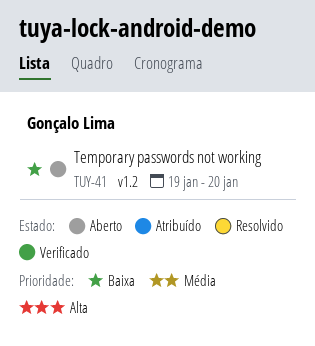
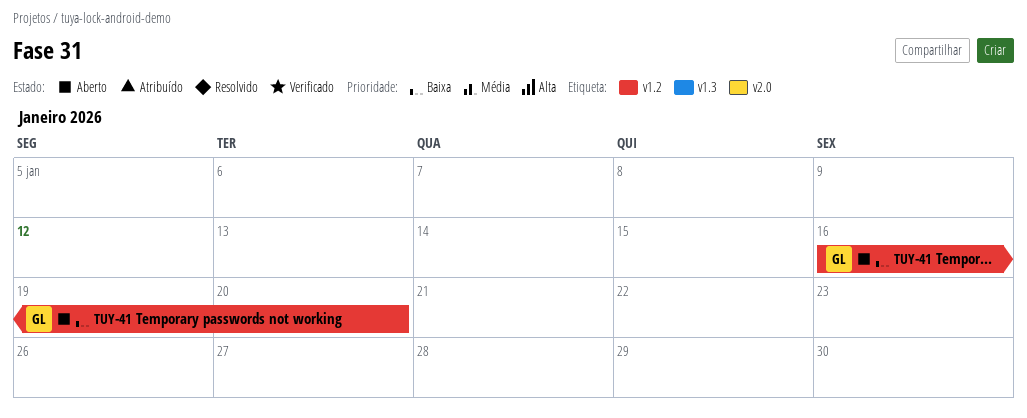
TUY-41, start: Jan 19 -> Jan 16

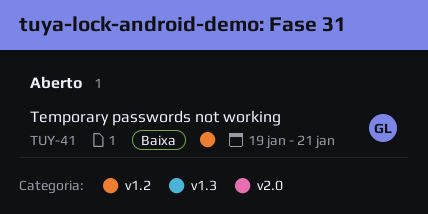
TUY-41, start: Jan 16 -> Jan 19
TUY-41, due: Jan 20 -> Jan 21

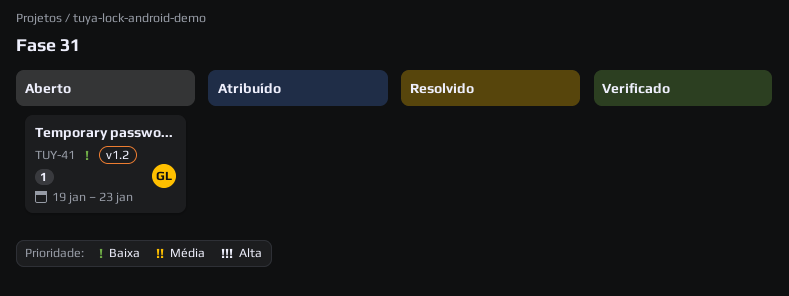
TUY-41, due: Jan 21 -> Jan 23

